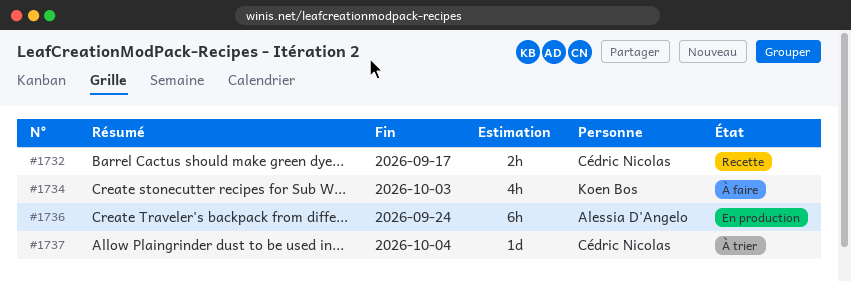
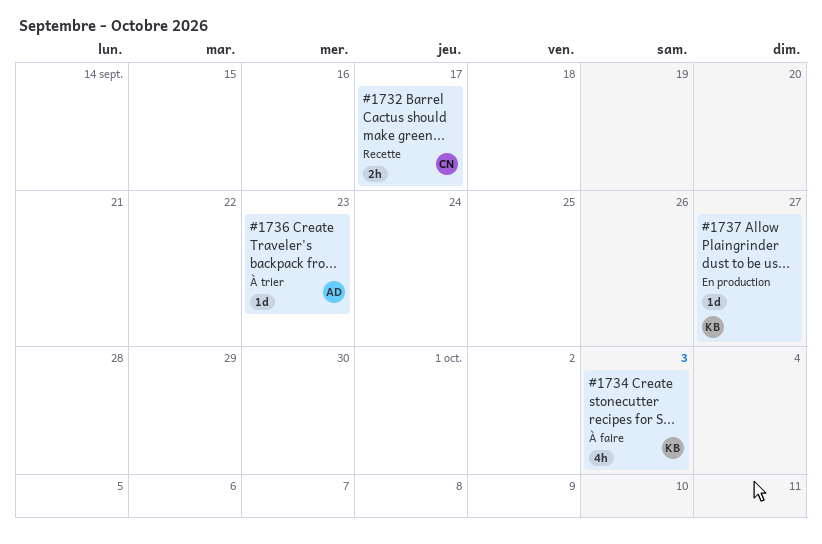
#1736, status: En production -> À trier
#1736, estimate: 6h -> 1d
#1736, due: Sep 24 -> Sep 23
#1737, status: À trier -> En production
#1737, owner: Cédric Nicolas -> Koen Bos
#1737, due: Oct 4 -> Sep 27

